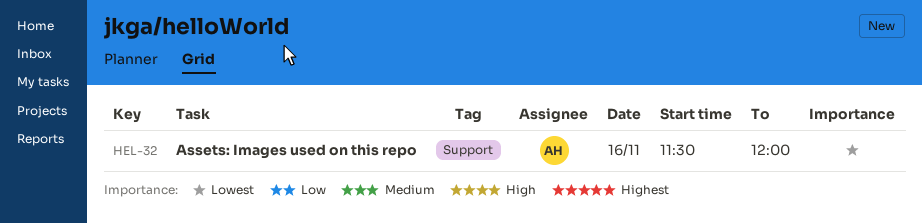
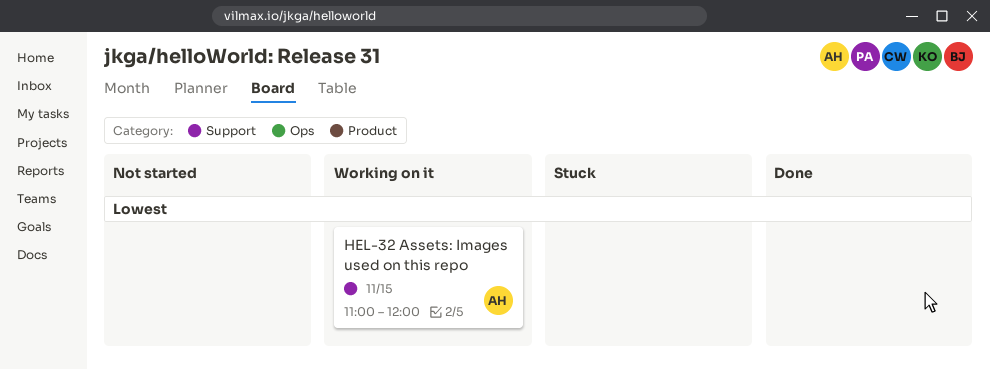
HEL-32, day: Nov 16 -> Nov 15
HEL-32, begins: 11:30 -> 11:00

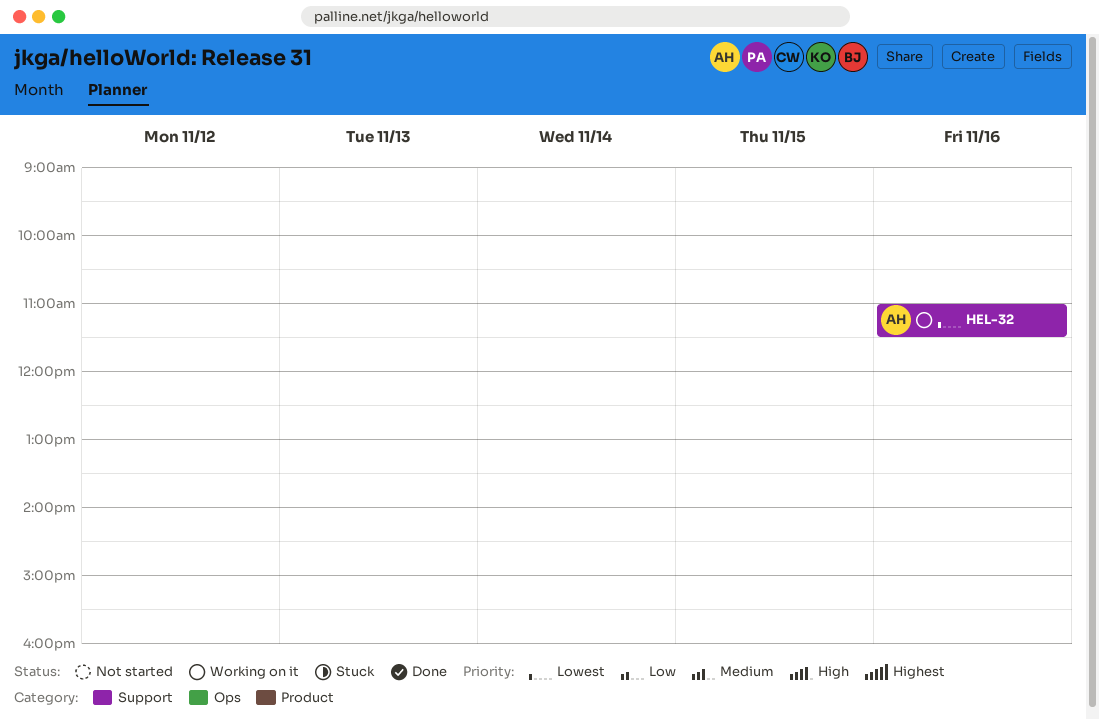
HEL-32, day: Nov 15 -> Nov 16
HEL-32, ends: 12:00 -> 11:30

